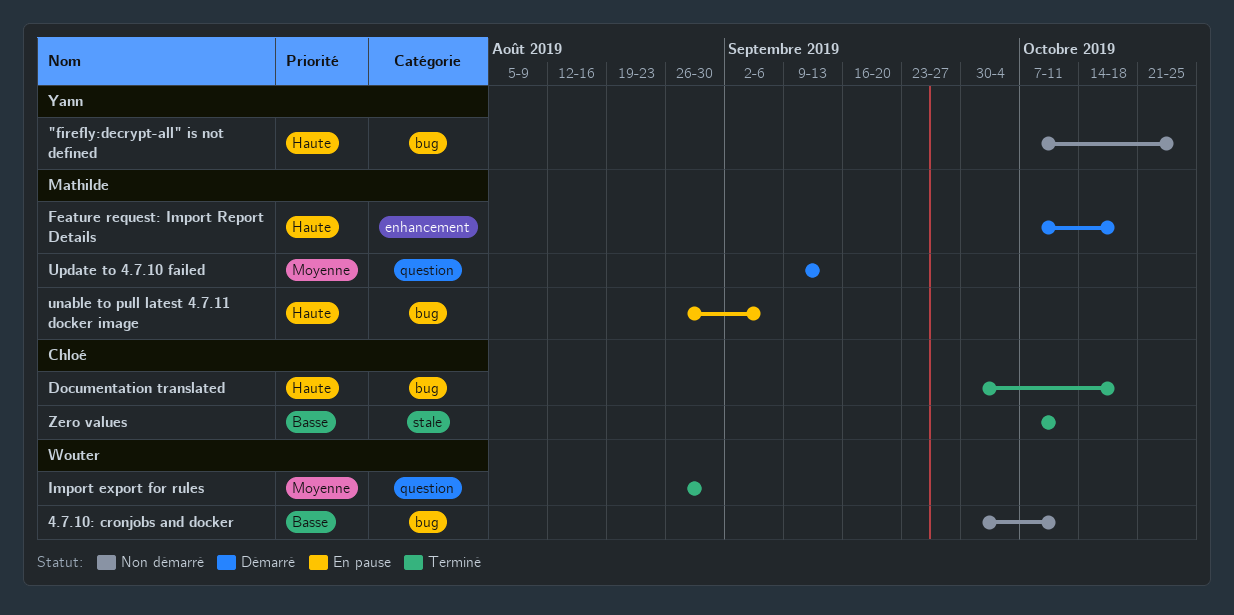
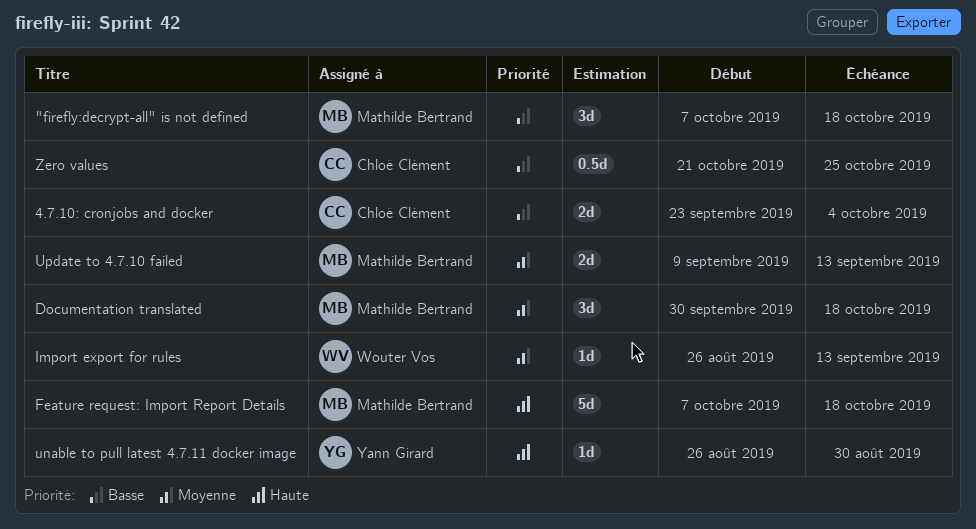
"firefly:decrypt-all" is not defined, owner: Yann Girard -> Mathilde Bertrand
"firefly:decrypt-all" is not defined, priority: Haute -> Basse
"firefly:decrypt-all" is not defined, due: Oct 25 -> Oct 18
4.7.10: cronjobs and docker, owner: Wouter Vos -> Chloé Clément
4.7.10: cronjobs and docker, start: Sep 30 -> Sep 23
4.7.10: cronjobs and docker, due: Oct 11 -> Oct 4
Documentation translated, owner: Chloé Clément -> Mathilde Bertrand
Documentation translated, priority: Haute -> Moyenne
Import export for rules, due: Aug 30 -> Sep 13
unable to pull latest 4.7.11 docker image, owner: Mathilde Bertrand -> Yann Girard
unable to pull latest 4.7.11 docker image, due: Sep 6 -> Aug 30
Zero values, start: Oct 7 -> Oct 21
Zero values, due: Oct 11 -> Oct 25

